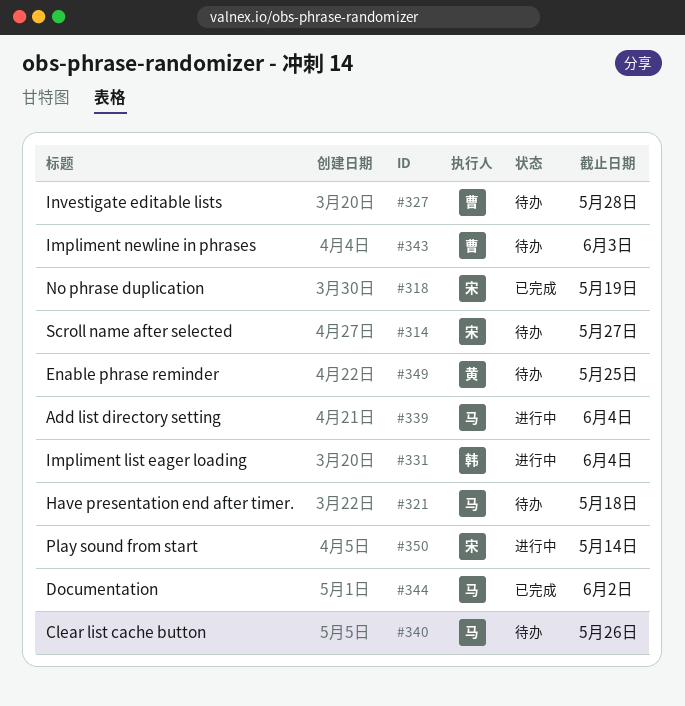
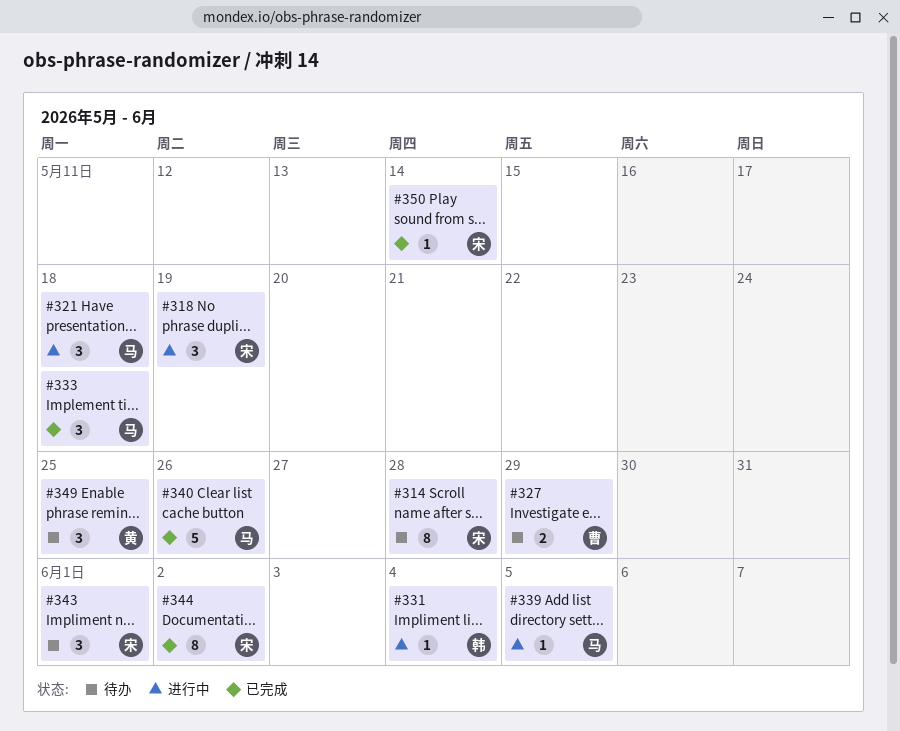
#314, due: May 27 -> May 28
#318, status: 已完成 -> 进行中
#321, status: 待办 -> 进行中
#327, due: May 28 -> May 29
#333: none -> present
#339, due: Jun 4 -> Jun 5
#340, status: 待办 -> 已完成
#343, owner: 曹 -> 宋
#343, due: Jun 3 -> Jun 1
#344, owner: 马 -> 宋
#350, status: 进行中 -> 已完成

